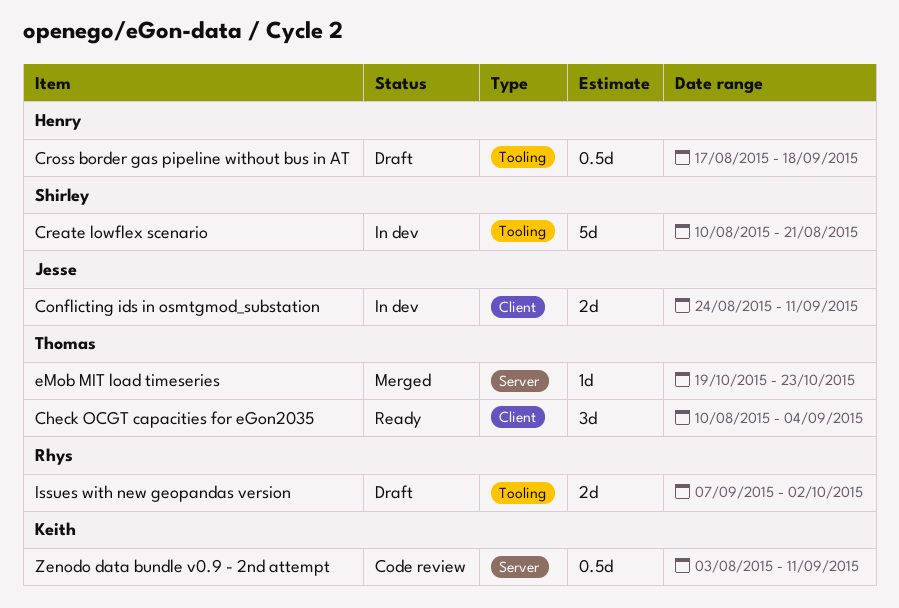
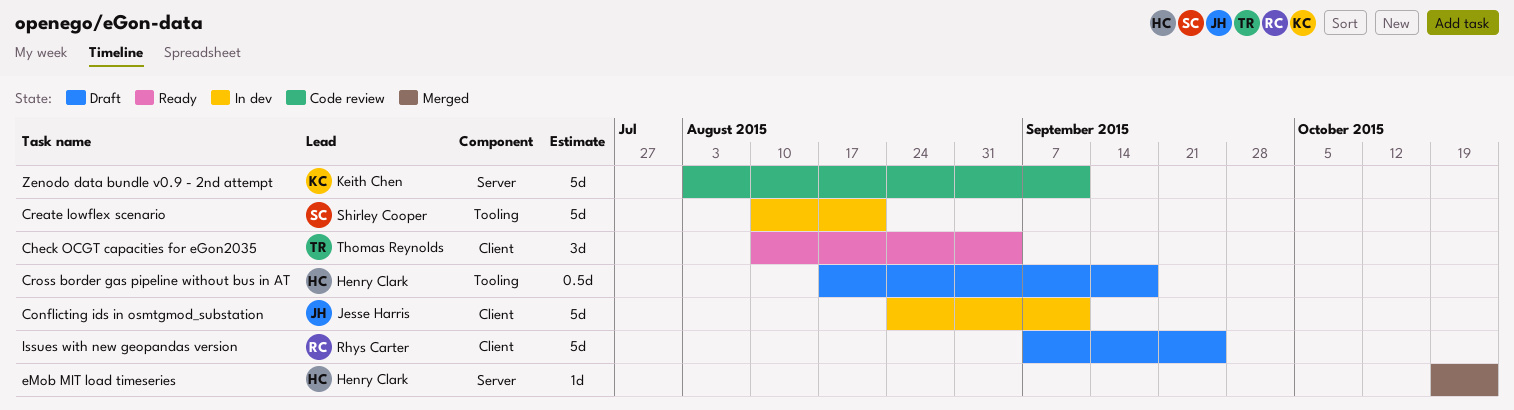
Conflicting ids in osmtgmod_substation, estimate: 2d -> 5d
eMob MIT load timeseries, owner: Thomas Reynolds -> Henry Clark
Issues with new geopandas version, label: Tooling -> Client
Issues with new geopandas version, estimate: 2d -> 5d
Issues with new geopandas version, due: Oct 2 -> Sep 25
Zenodo data bundle v0.9 - 2nd attempt, estimate: 0.5d -> 5d

